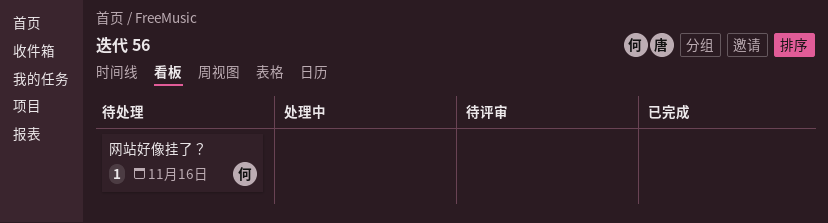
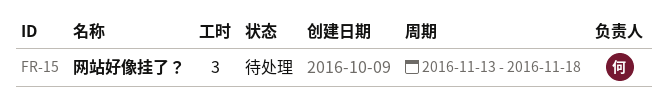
网站好像挂了？, estimate: 1 -> 3
网站好像挂了？, due: Nov 16 -> Nov 18

